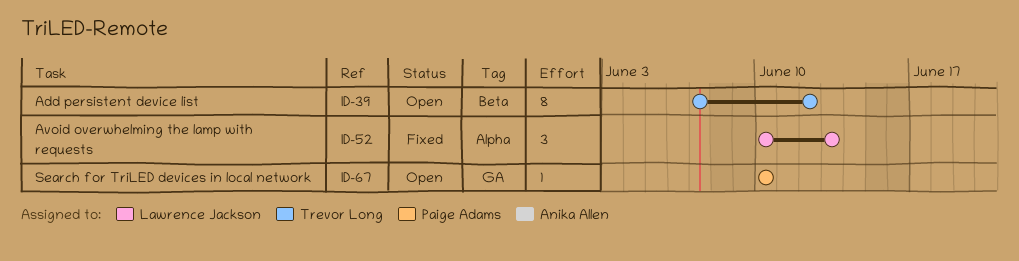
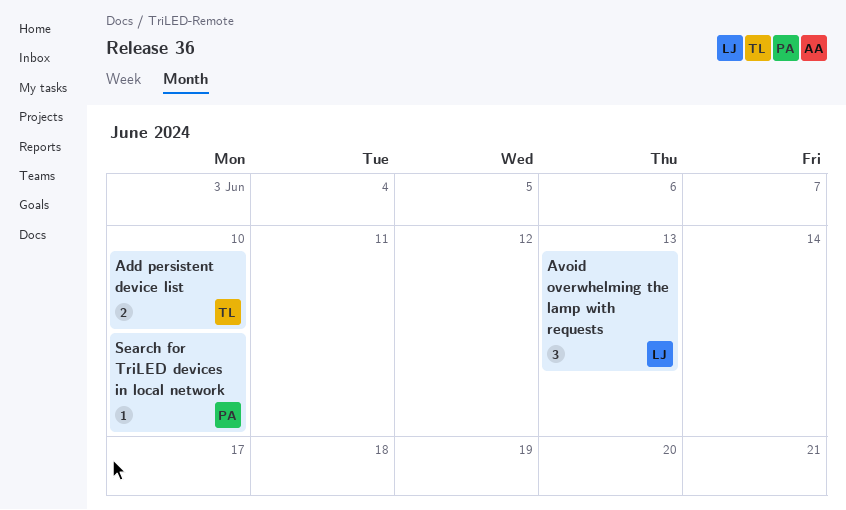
Add persistent device list, estimate: 8 -> 2
Add persistent device list, due: Jun 12 -> Jun 10

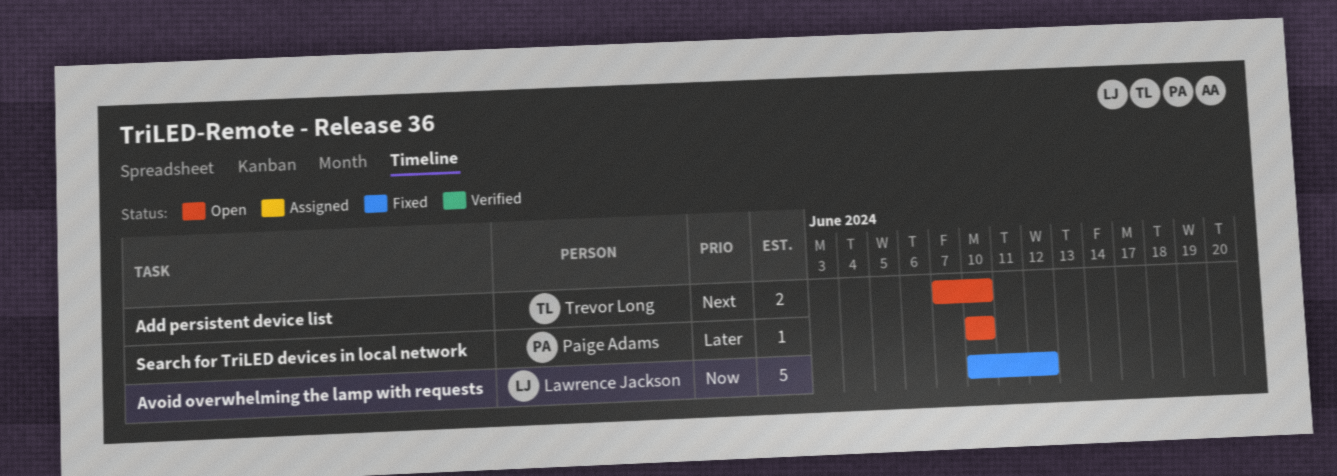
Avoid overwhelming the lamp with requests, estimate: 3 -> 5
Avoid overwhelming the lamp with requests, due: Jun 13 -> Jun 12

